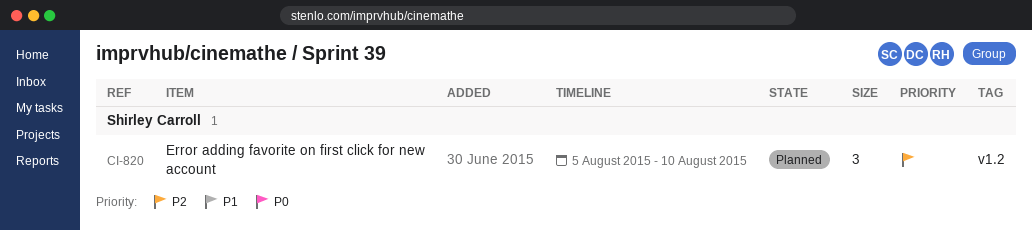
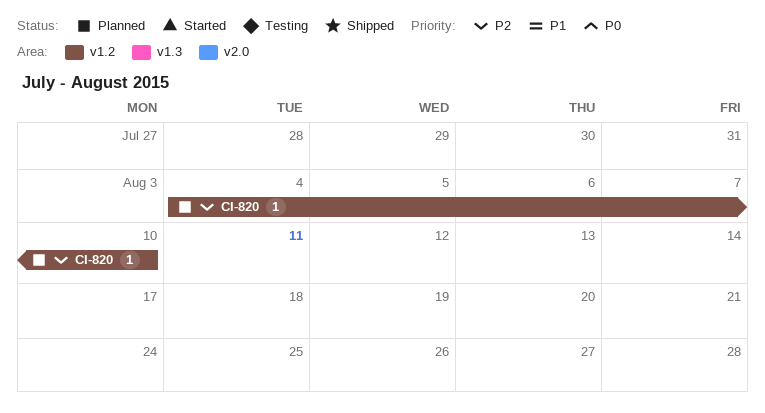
CI-820, estimate: 3 -> 1
CI-820, start: Aug 5 -> Aug 4

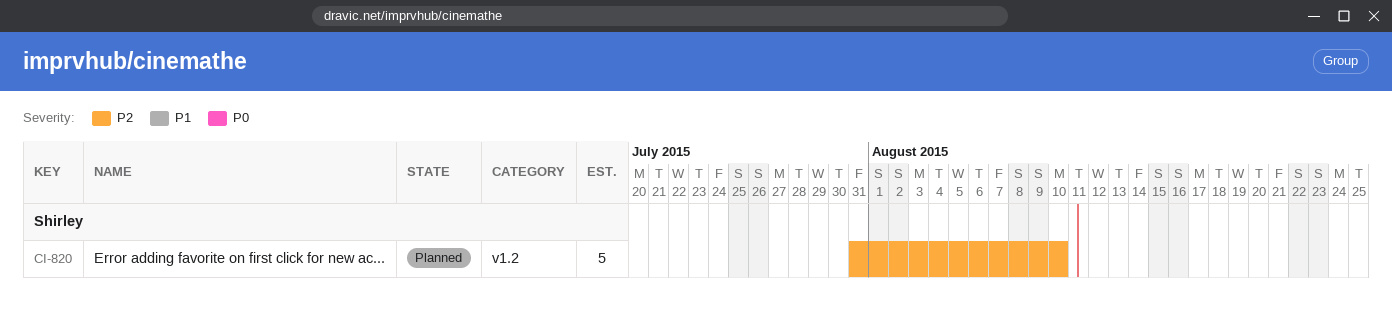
CI-820, estimate: 1 -> 5
CI-820, start: Aug 4 -> Jul 31

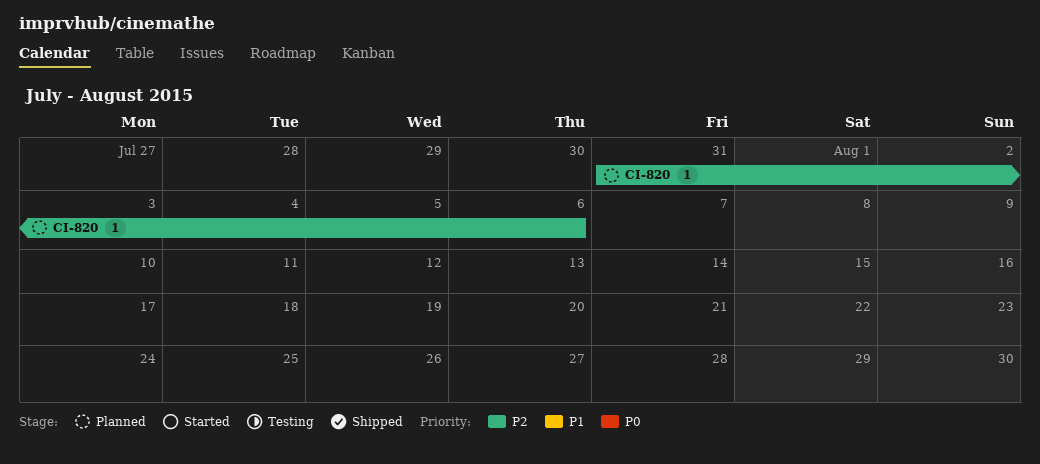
CI-820, estimate: 5 -> 1
CI-820, due: Aug 10 -> Aug 6

